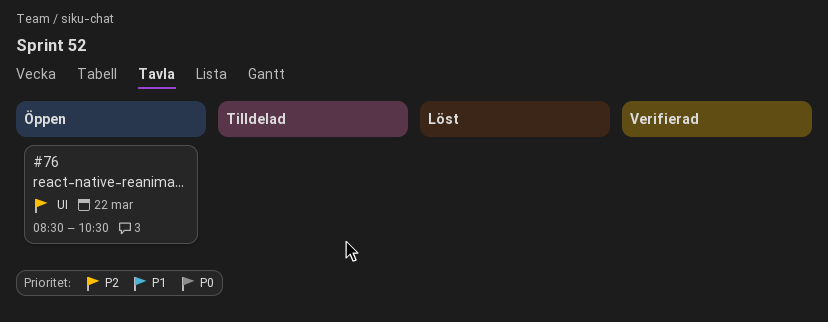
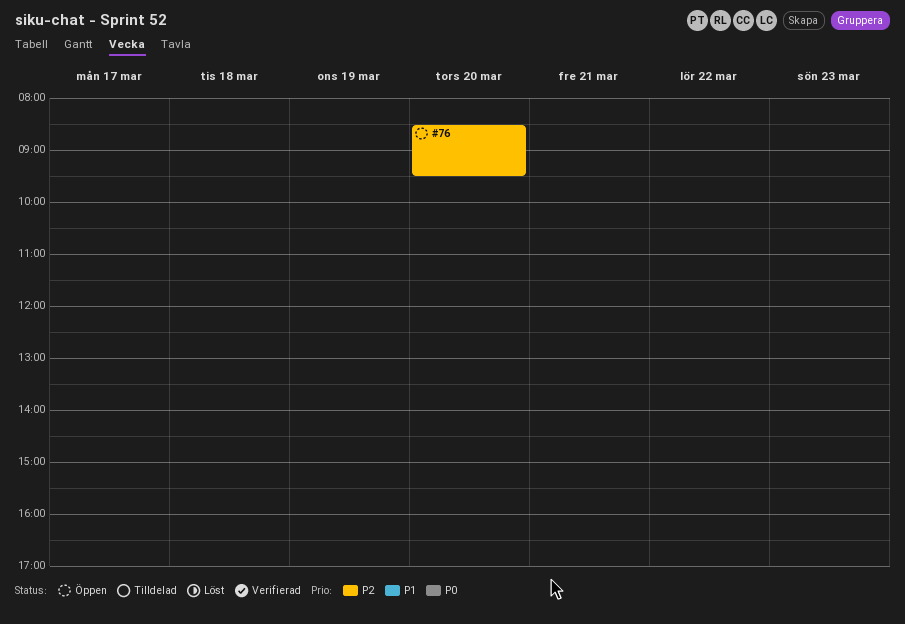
#76, day: Mar 22 -> Mar 20
#76, ends: 10:30 -> 09:30

